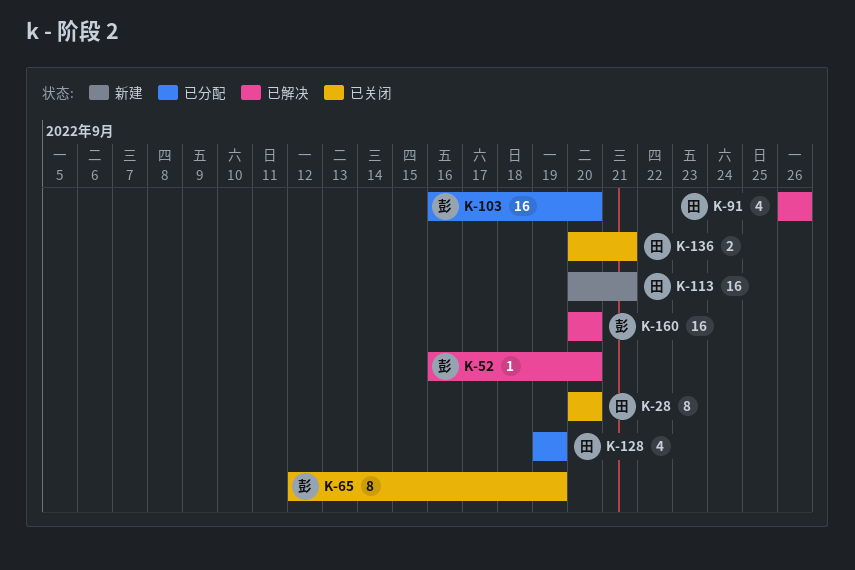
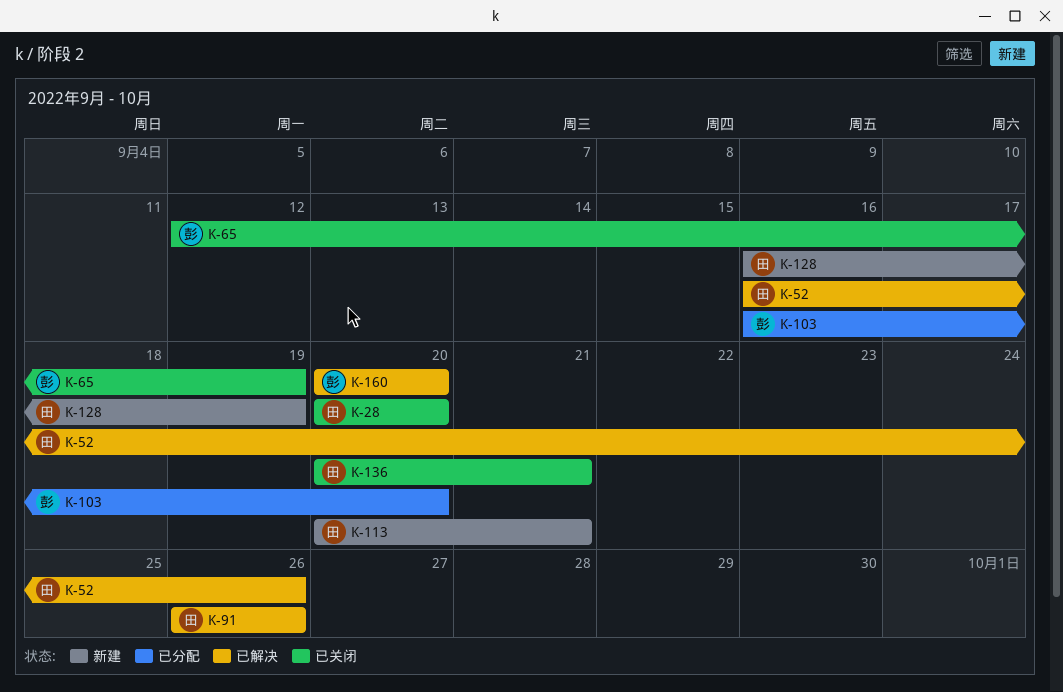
K-52, owner: 彭 -> 田
K-52, due: Sep 20 -> Sep 26
K-128, status: 已分配 -> 新建
K-128, start: Sep 19 -> Sep 16

